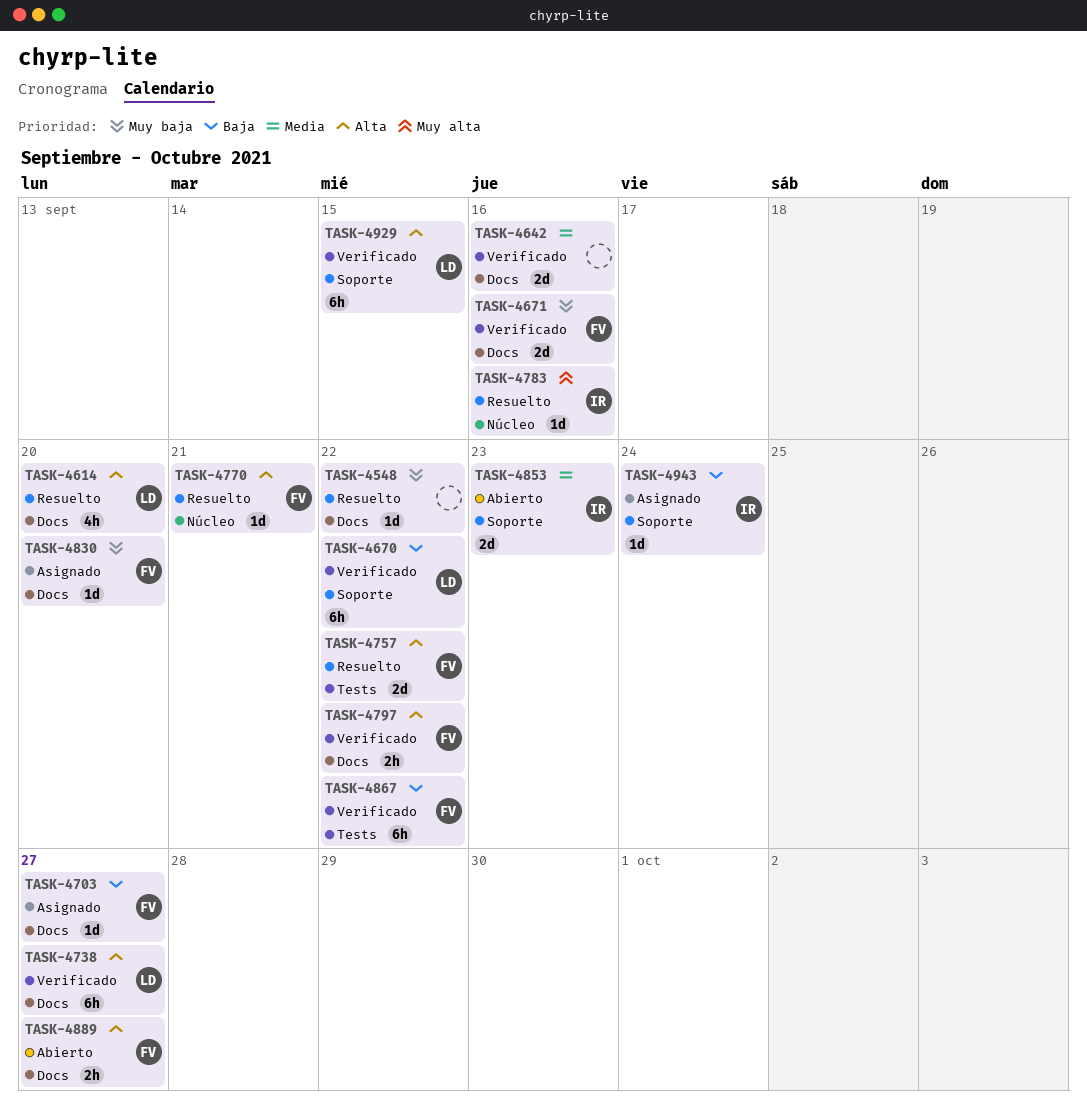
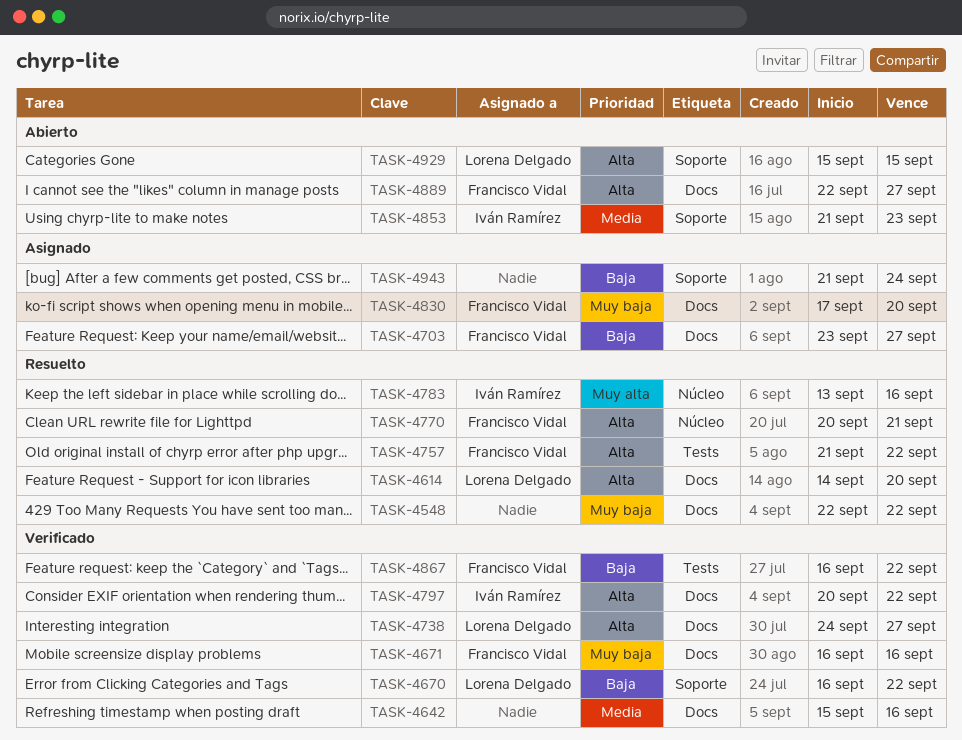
TASK-4797, owner: Francisco Vidal -> Iván Ramírez
TASK-4929, status: Verificado -> Abierto
TASK-4943, owner: Iván Ramírez -> none

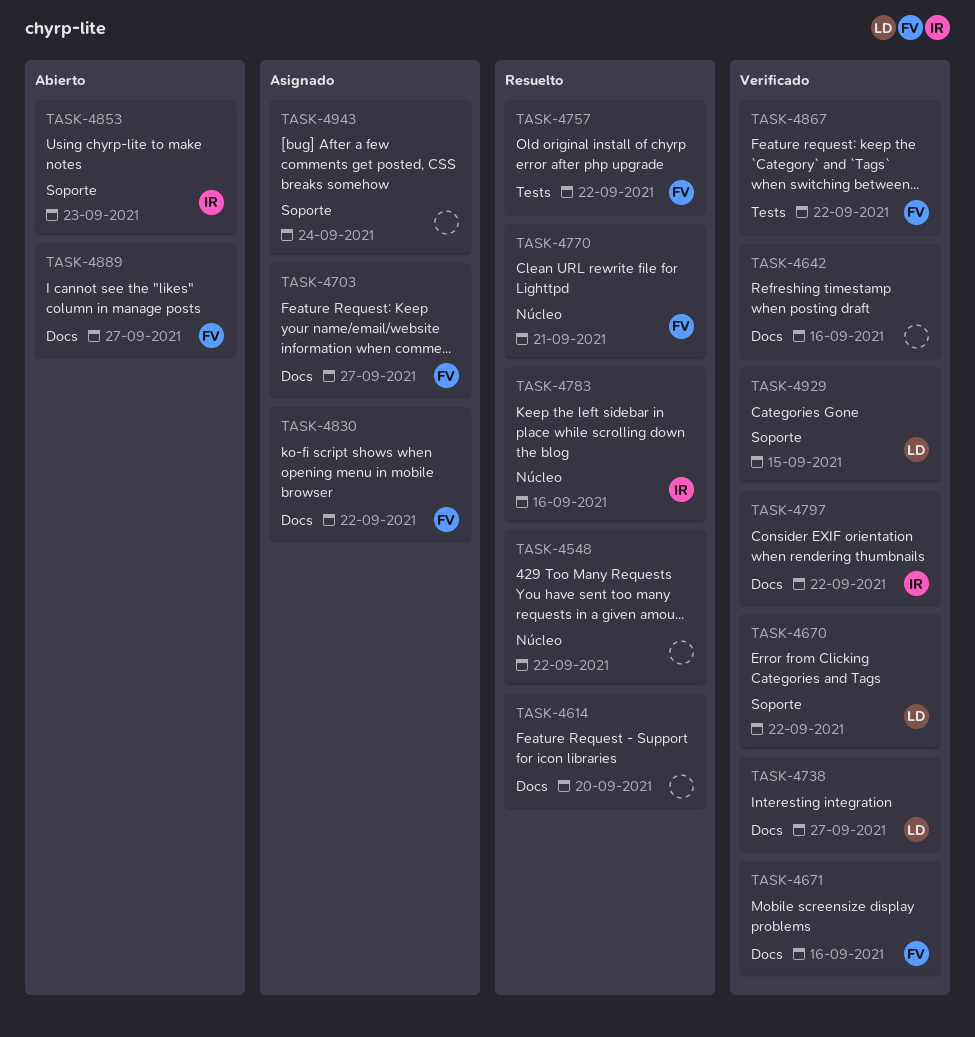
TASK-4548, label: Docs -> Núcleo
TASK-4614, owner: Lorena Delgado -> none
TASK-4830, due: Sep 20 -> Sep 22
TASK-4929, status: Abierto -> Verificado

